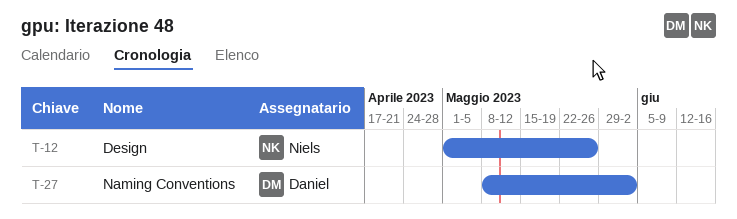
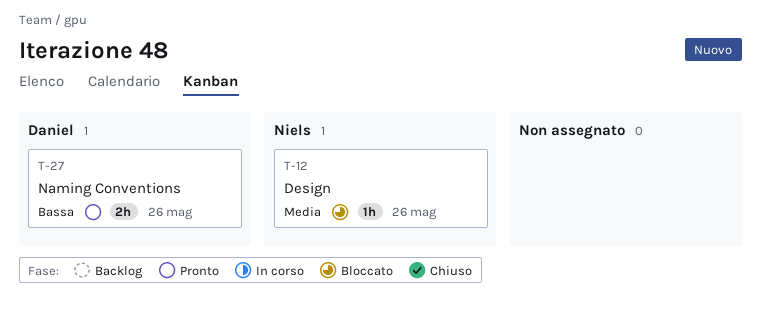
T-27, due: Jun 2 -> May 26

